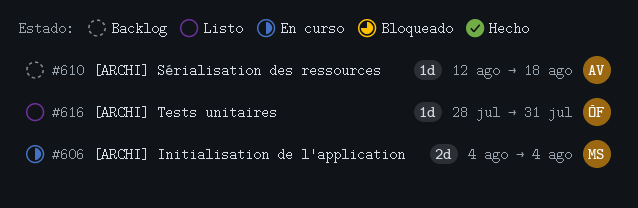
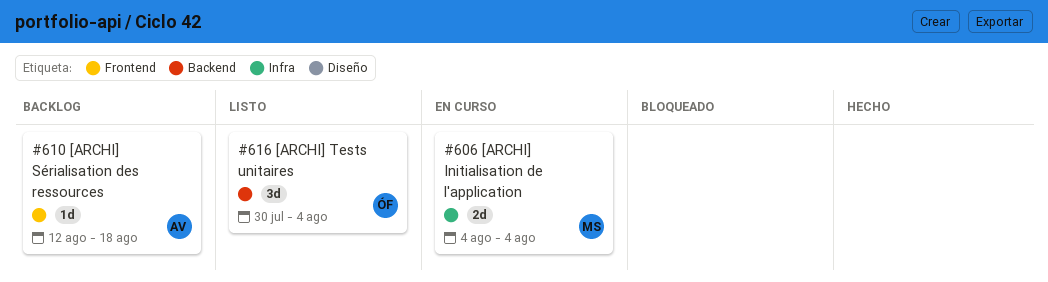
#616, estimate: 1d -> 3d
#616, start: Jul 28 -> Jul 30
#616, due: Jul 31 -> Aug 4

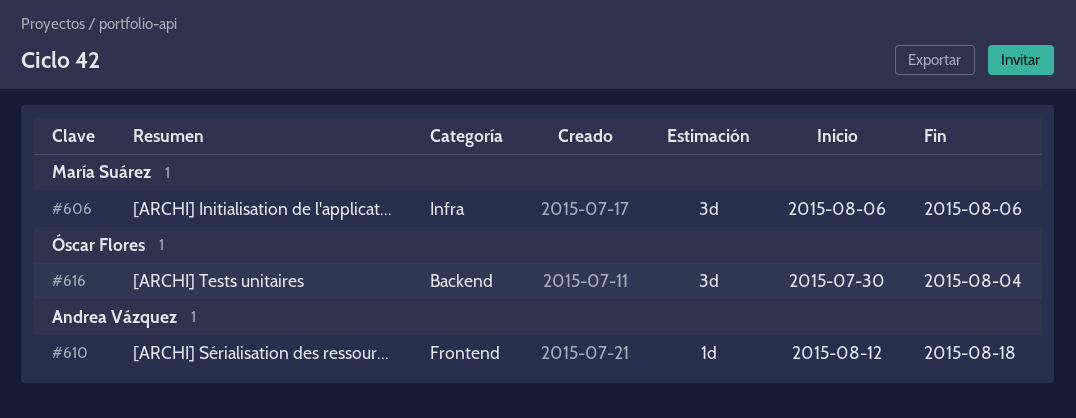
#606, estimate: 2d -> 3d
#606, start: Aug 4 -> Aug 6
#606, due: Aug 4 -> Aug 6

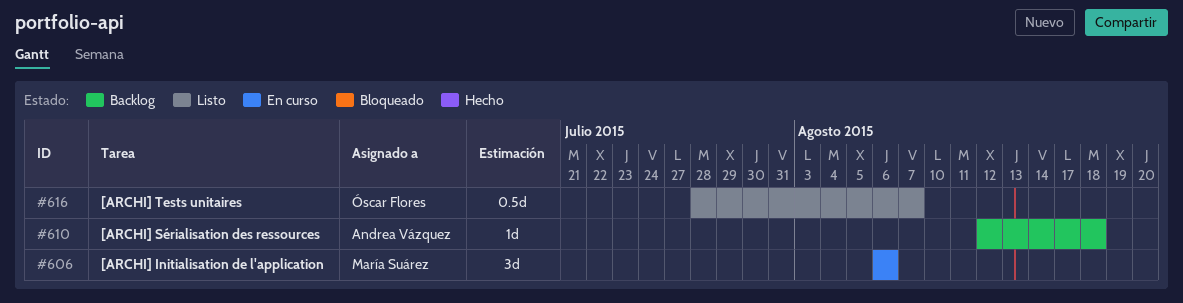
#616, estimate: 3d -> 0.5d
#616, start: Jul 30 -> Jul 28
#616, due: Aug 4 -> Aug 7

